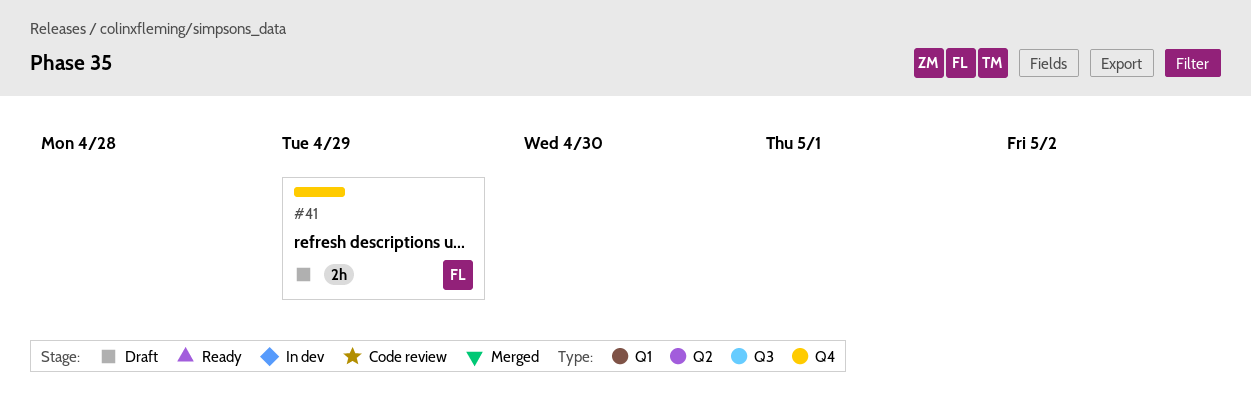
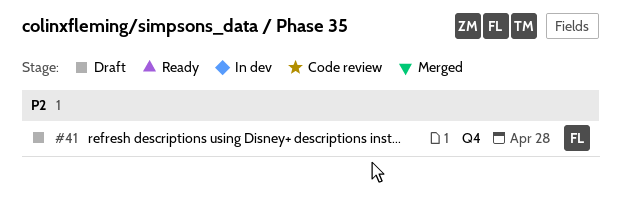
#41, due: Apr 29 -> Apr 28

